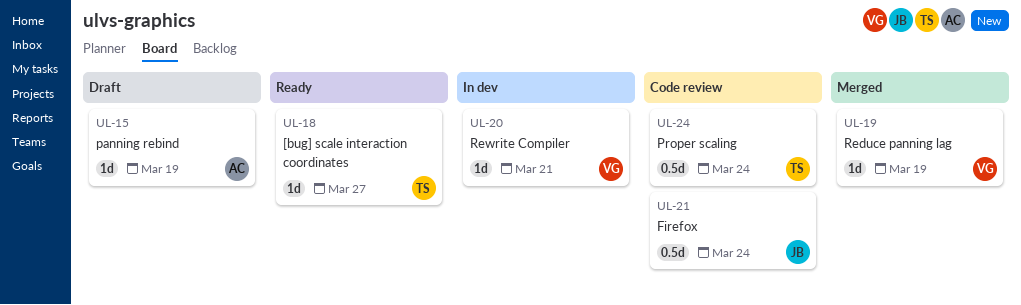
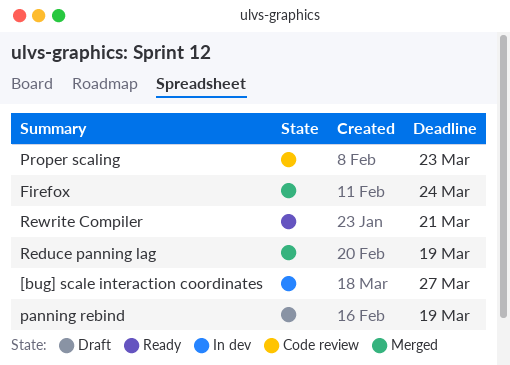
[bug] scale interaction coordinates, status: Ready -> In dev
Firefox, status: Code review -> Merged
Proper scaling, due: Mar 24 -> Mar 23
Rewrite Compiler, status: In dev -> Ready

